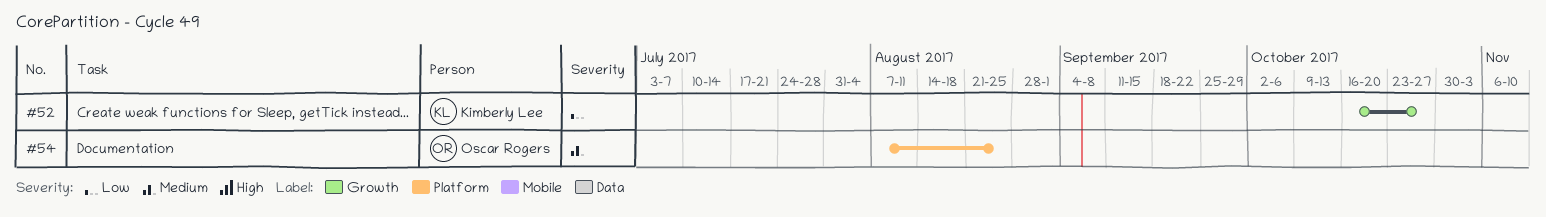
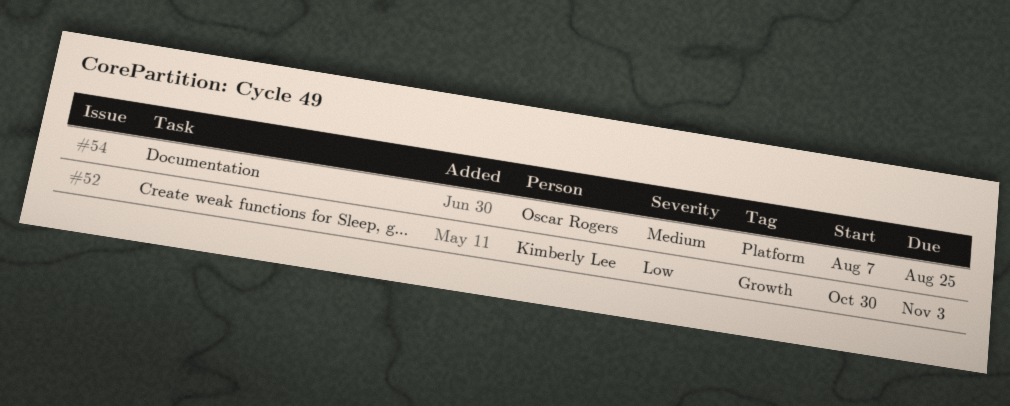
#52, start: Oct 16 -> Oct 30
#52, due: Oct 27 -> Nov 3

